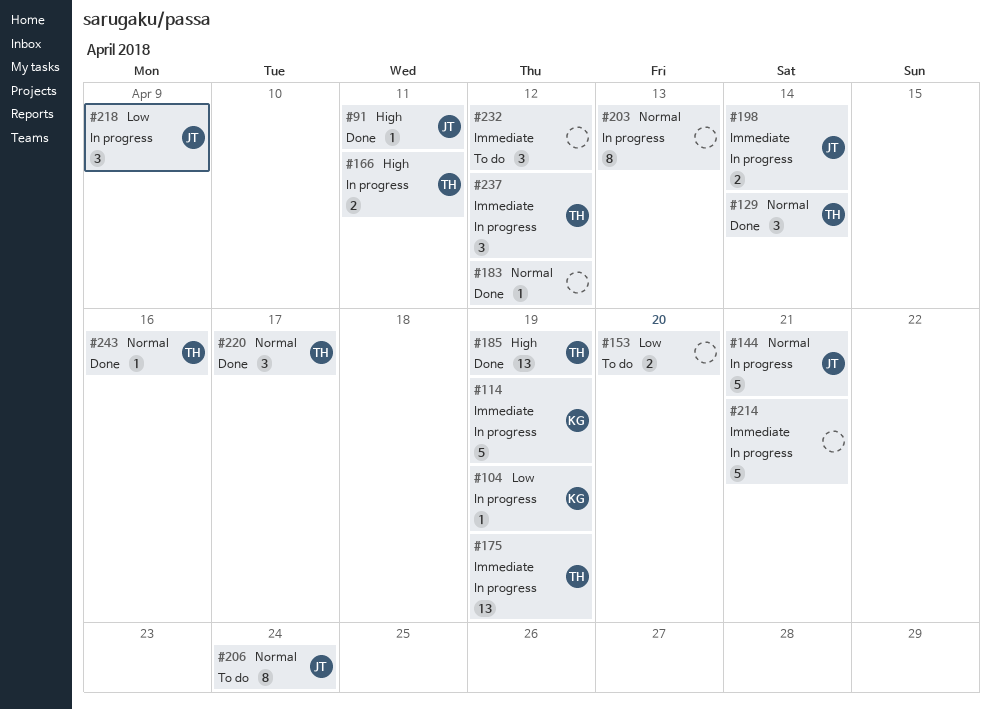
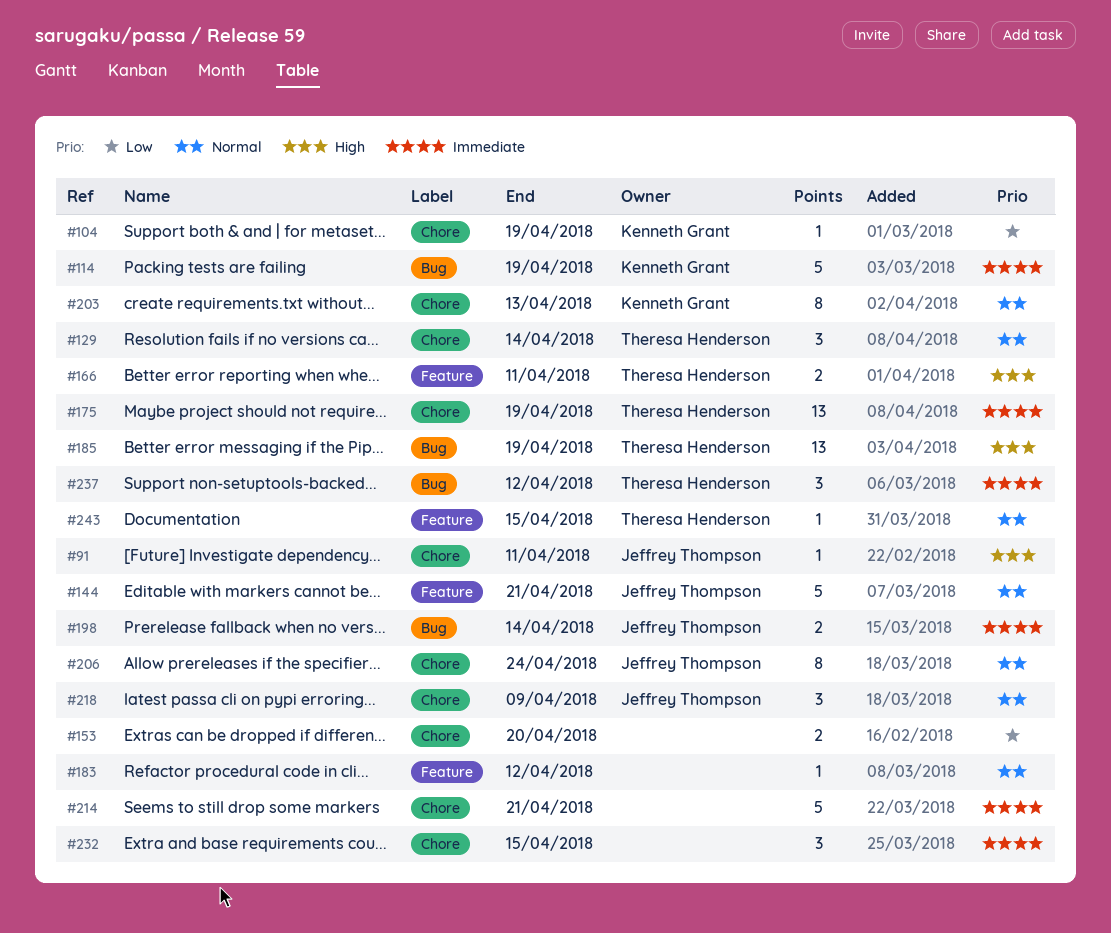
#203, owner: none -> Kenneth Grant
#218, priority: Low -> Normal
#220: present -> none
#232, due: Apr 12 -> Apr 15
#243, due: Apr 16 -> Apr 15

